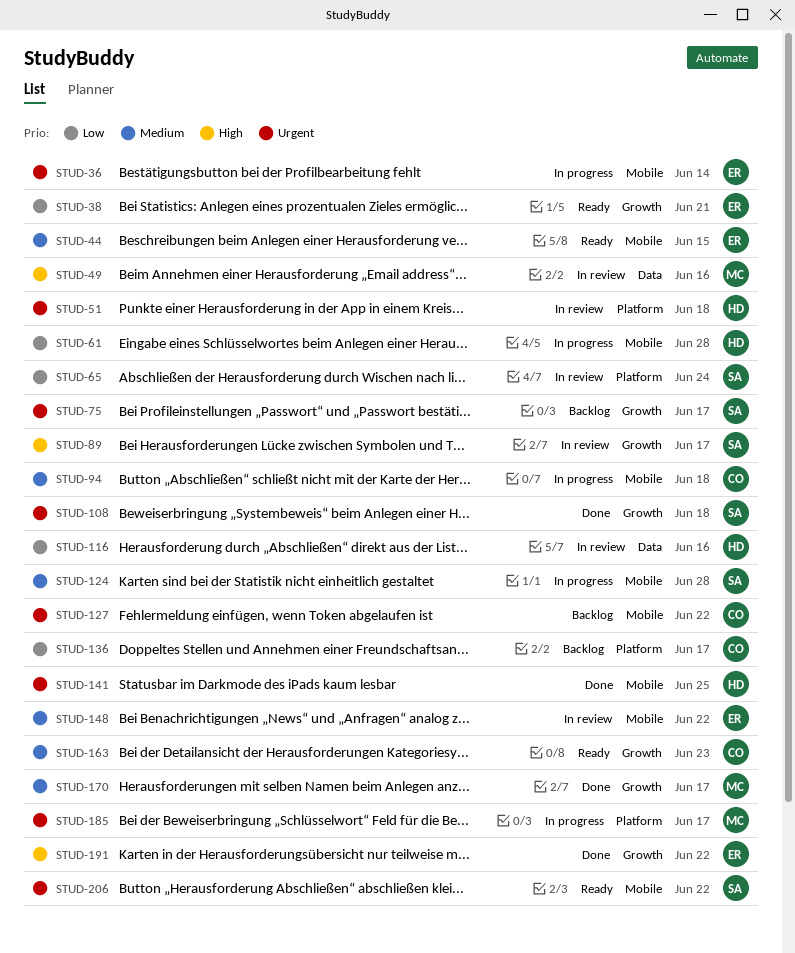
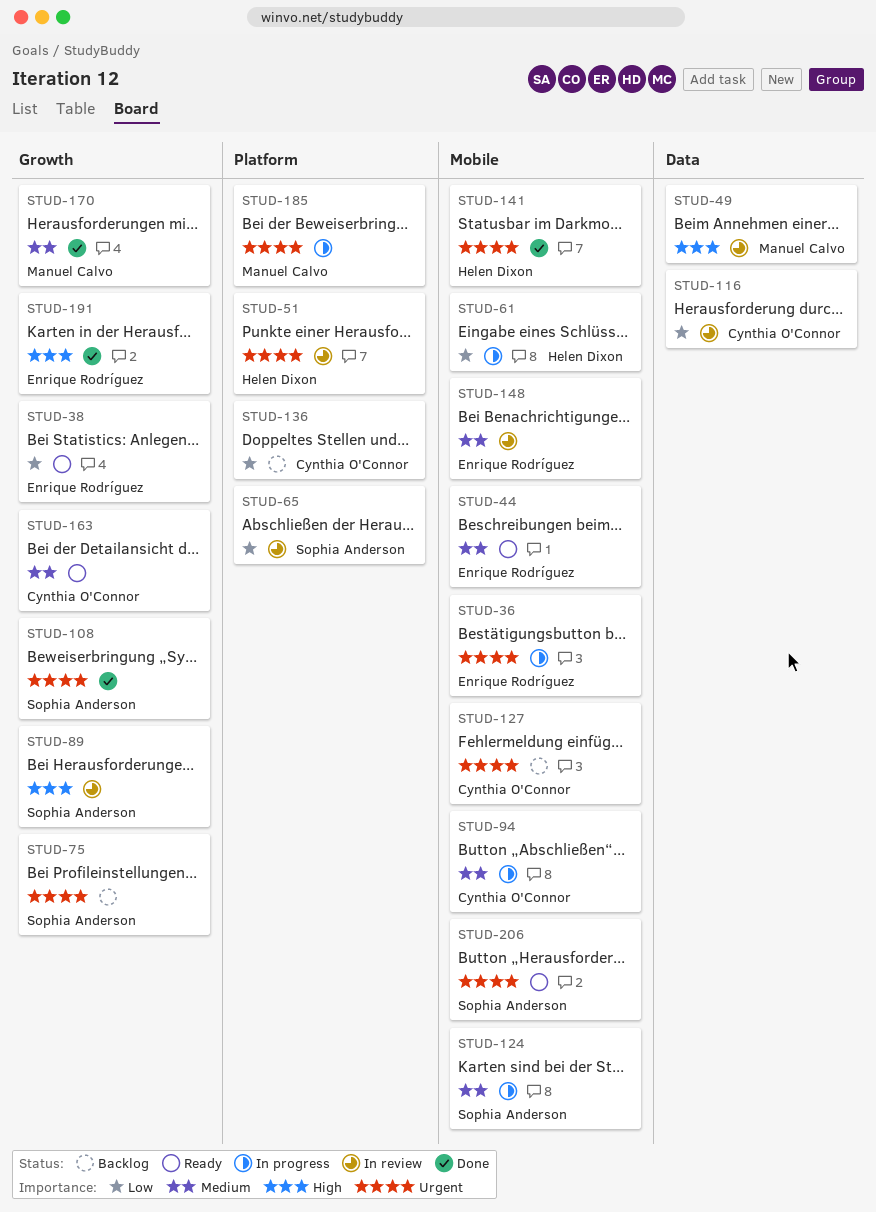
STUD-116, owner: Helen Dixon -> Cynthia O'Connor

